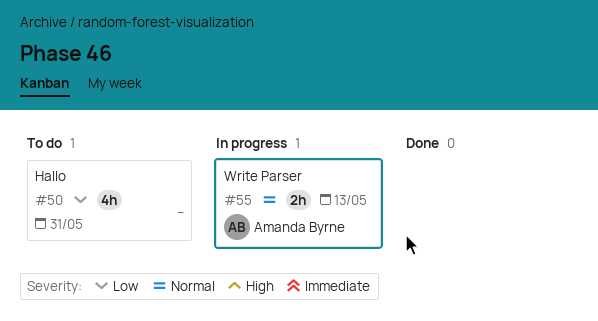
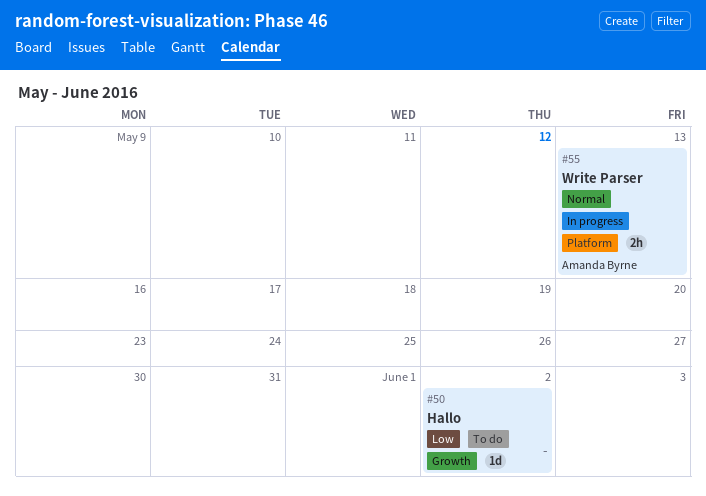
#50, estimate: 4h -> 1d
#50, due: May 31 -> Jun 2

